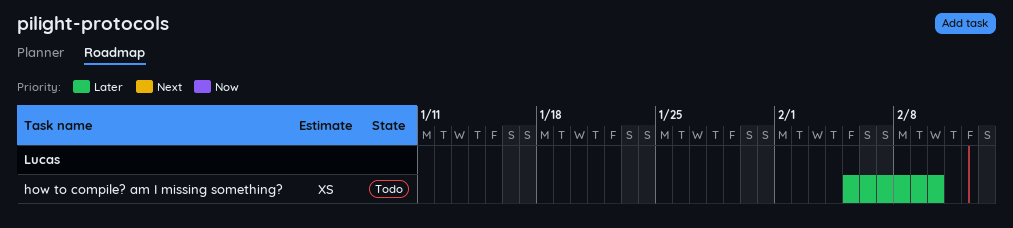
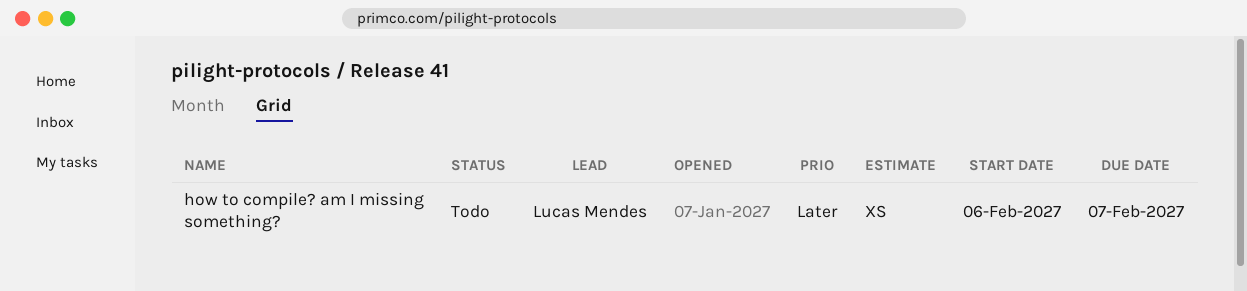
how to compile? am I missing something?, start: Feb 5 -> Feb 6
how to compile? am I missing something?, due: Feb 10 -> Feb 7

